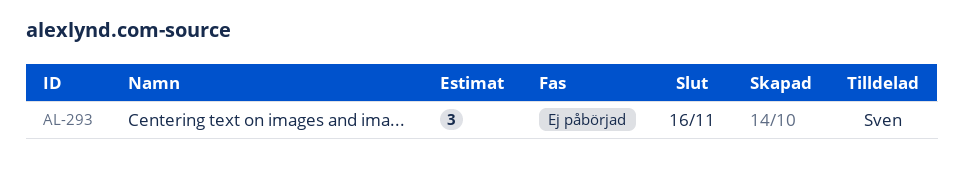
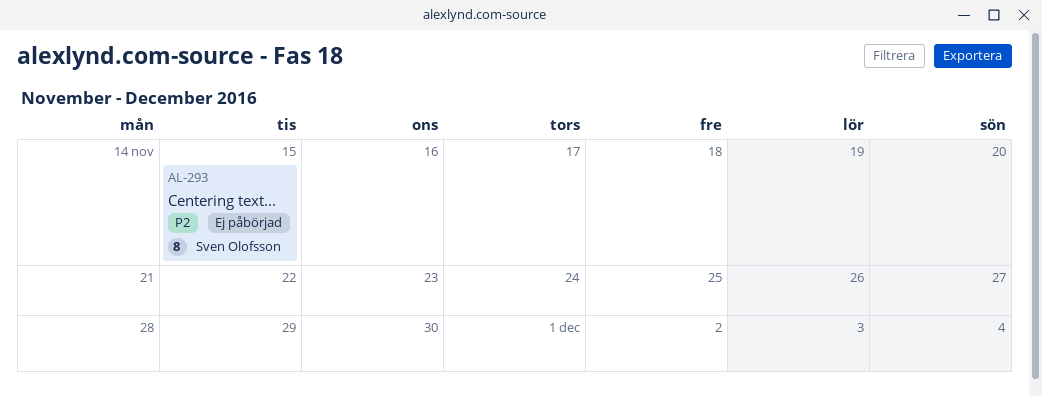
AL-293, estimate: 3 -> 8
AL-293, due: Nov 16 -> Nov 15

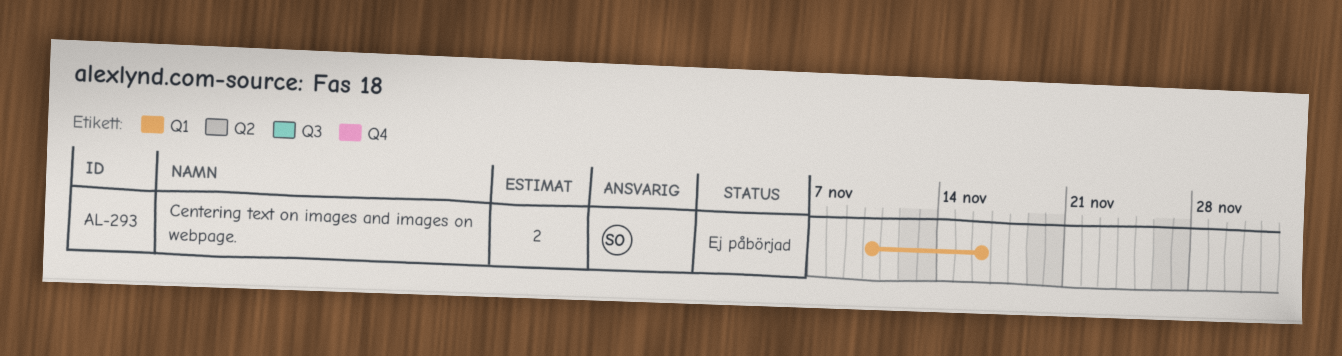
AL-293, estimate: 8 -> 2
AL-293, due: Nov 15 -> Nov 16

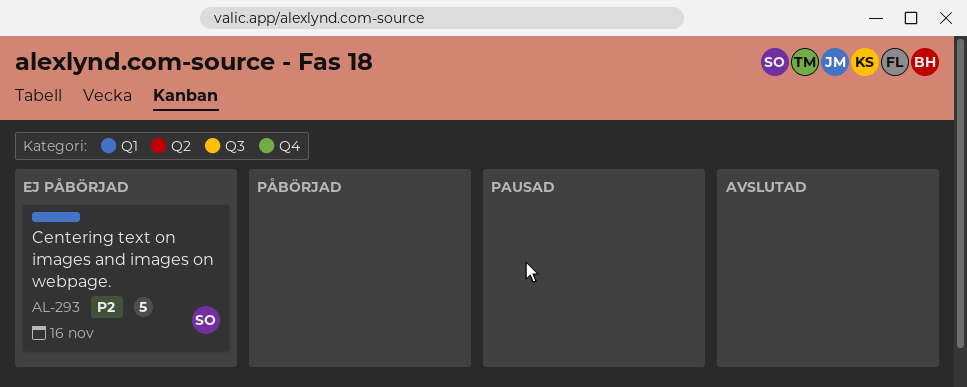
AL-293, estimate: 2 -> 5

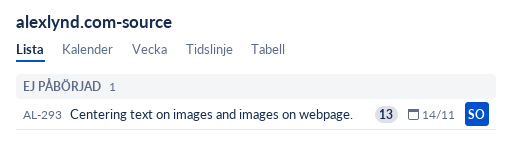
AL-293, estimate: 5 -> 13
AL-293, due: Nov 16 -> Nov 14

